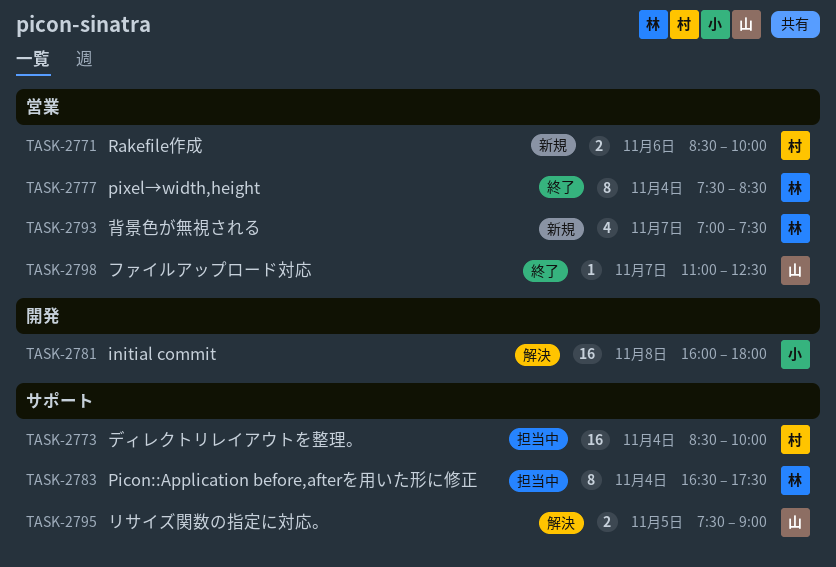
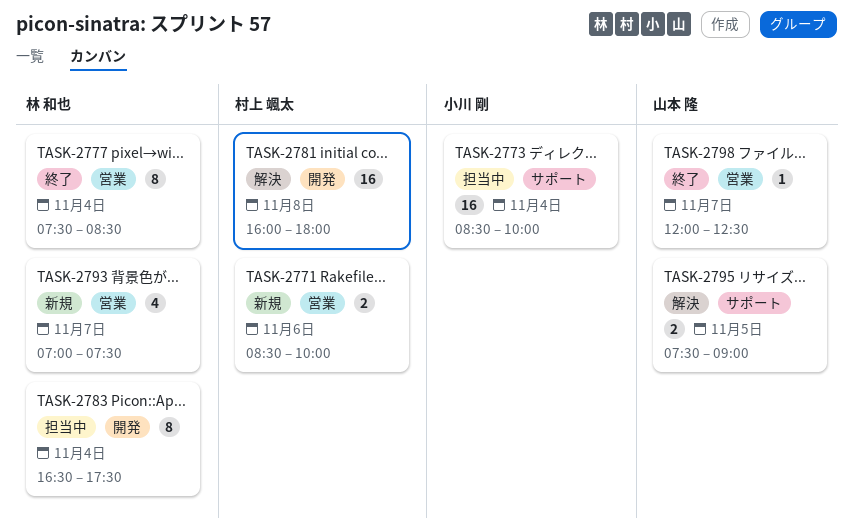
TASK-2773, owner: 村上 颯太 -> 小川 剛
TASK-2781, owner: 小川 剛 -> 村上 颯太
TASK-2783, label: サポート -> 開発
TASK-2798, begins: 11:00 -> 12:00

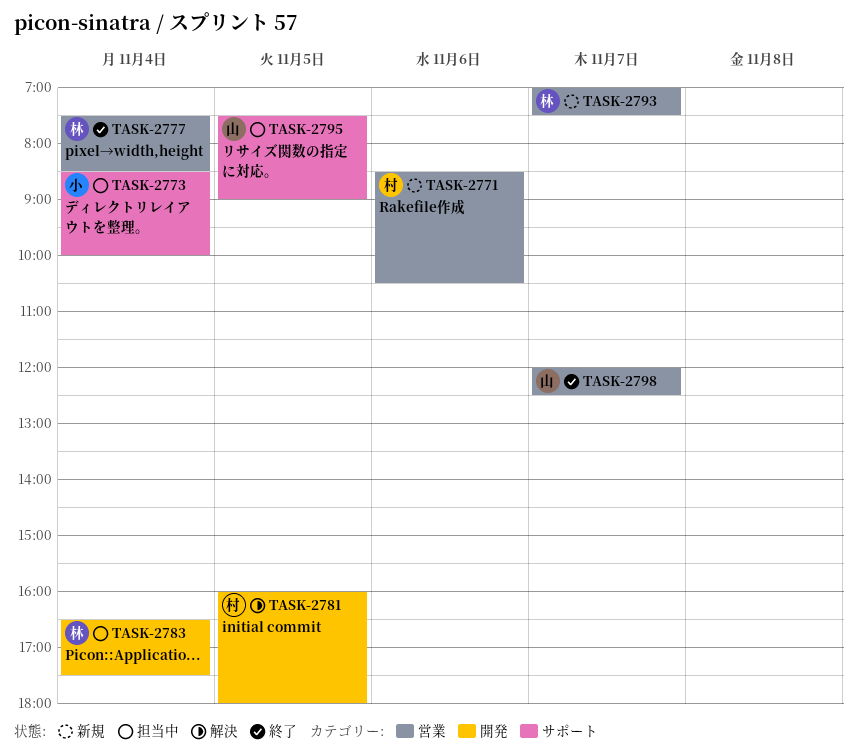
TASK-2771, ends: 10:00 -> 10:30
TASK-2781, day: Nov 8 -> Nov 5
TASK-2795, status: 解決 -> 担当中

